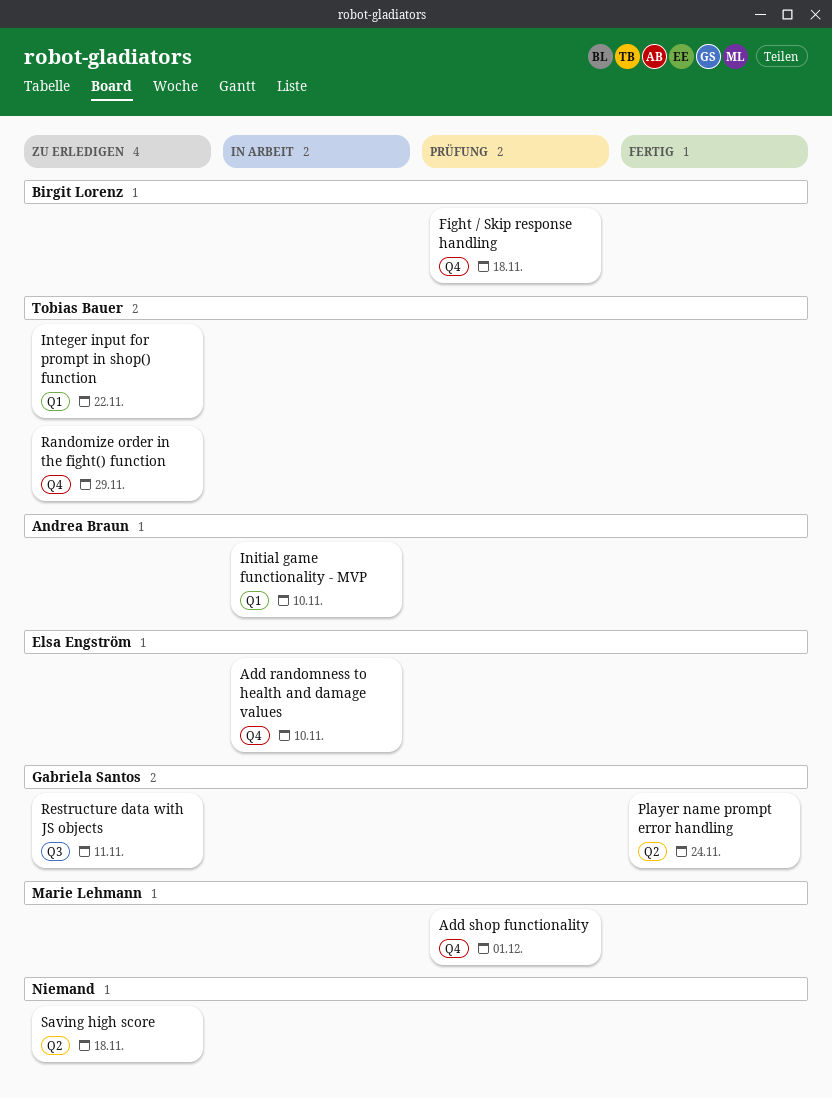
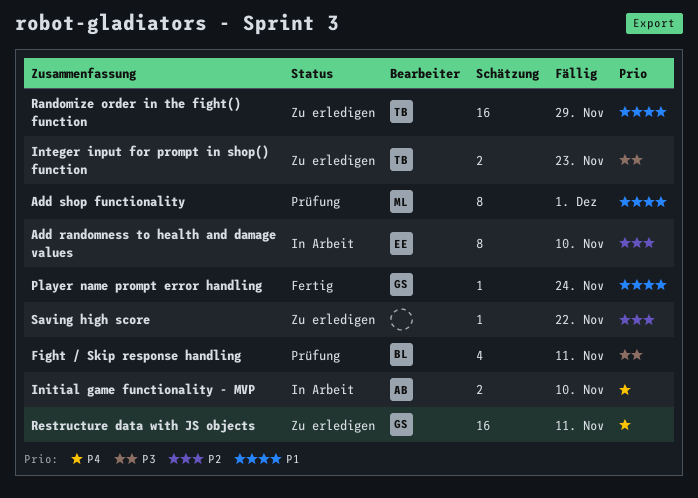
Fight / Skip response handling, due: Nov 18 -> Nov 11
Integer input for prompt in shop() function, due: Nov 22 -> Nov 23
Saving high score, due: Nov 18 -> Nov 22

